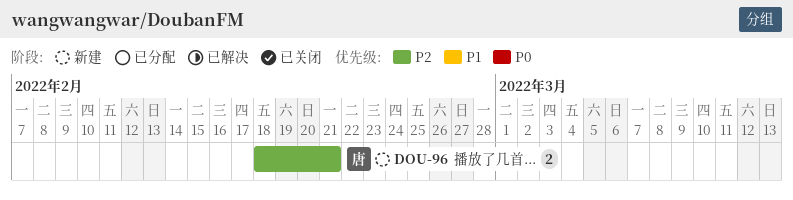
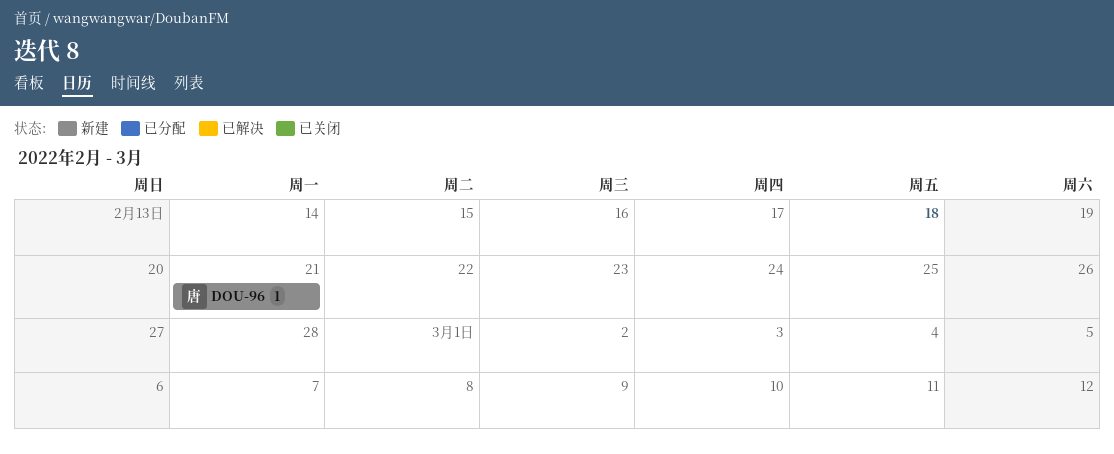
DOU-96, estimate: 2 -> 1
DOU-96, start: Feb 18 -> Feb 21

